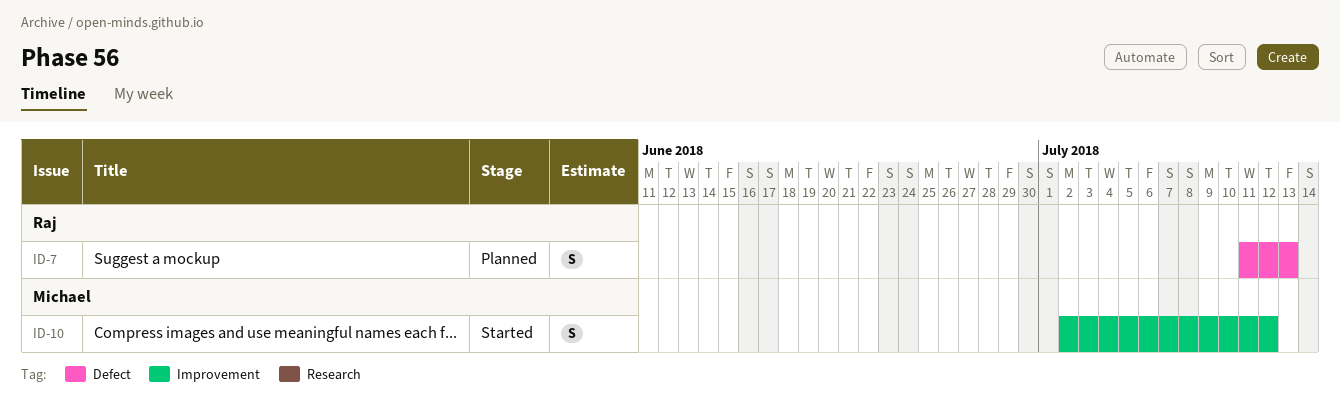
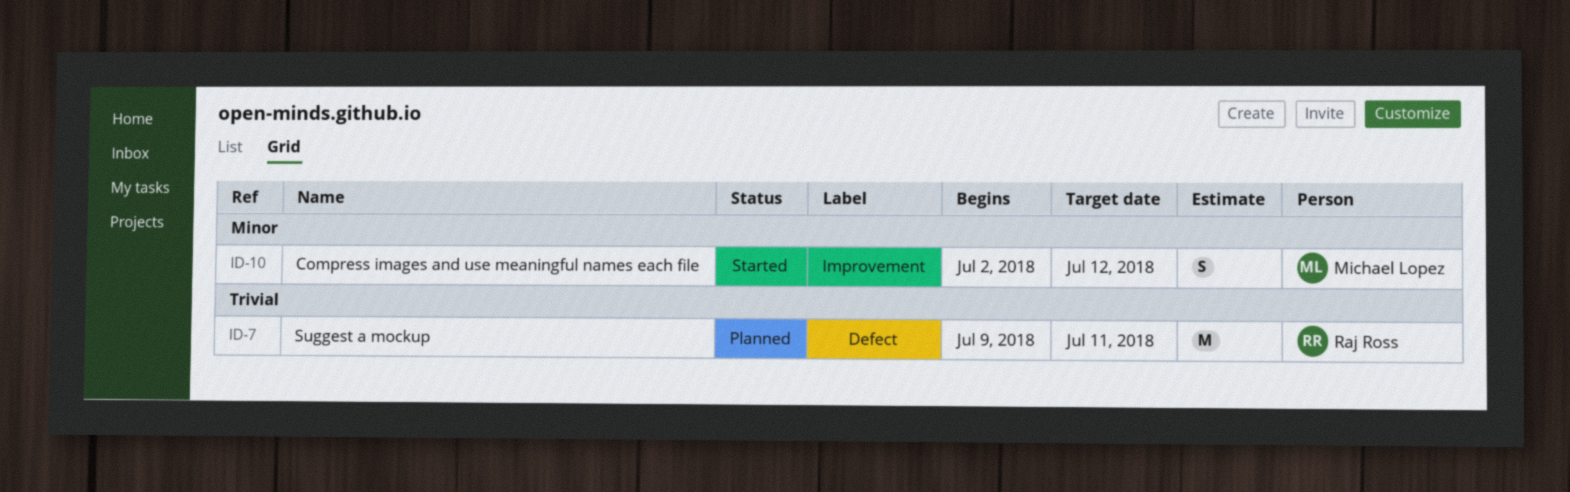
ID-7, estimate: S -> M
ID-7, start: Jul 11 -> Jul 9
ID-7, due: Jul 13 -> Jul 11

